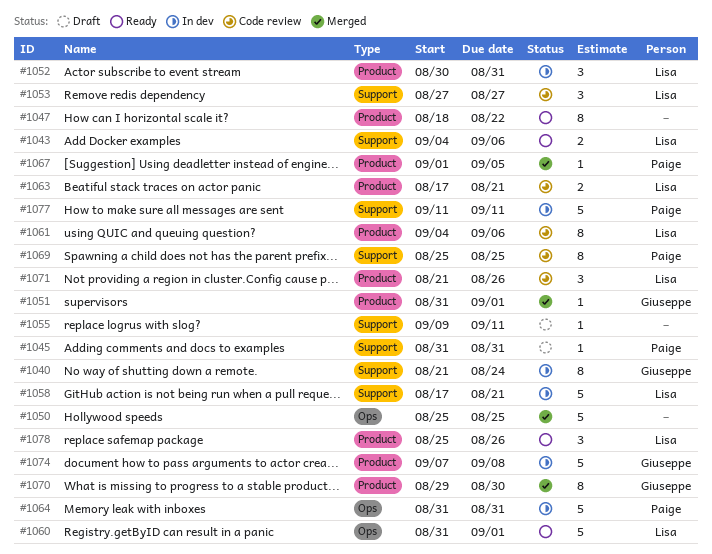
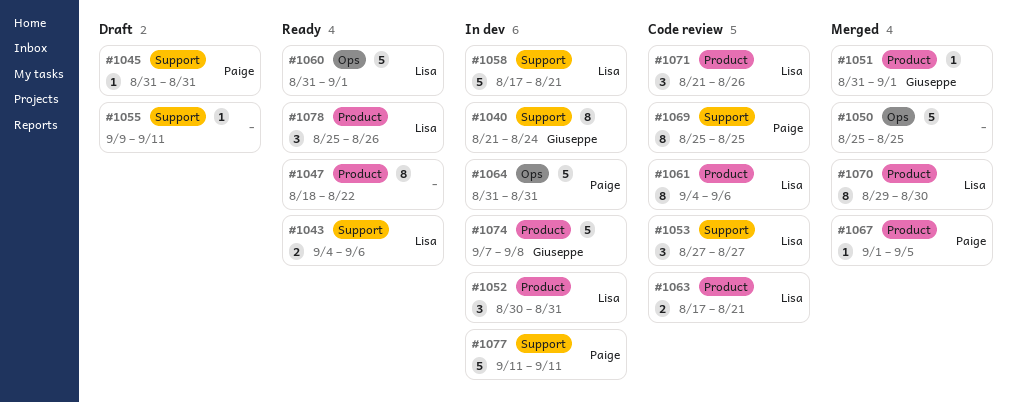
#1070, owner: Giuseppe -> Lisa

